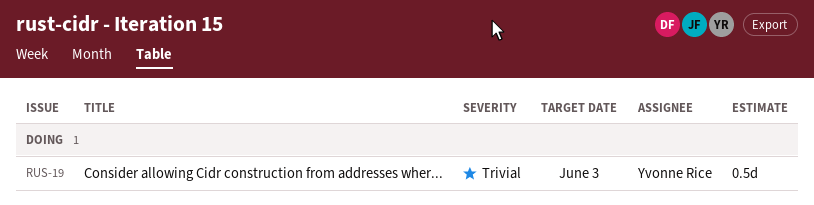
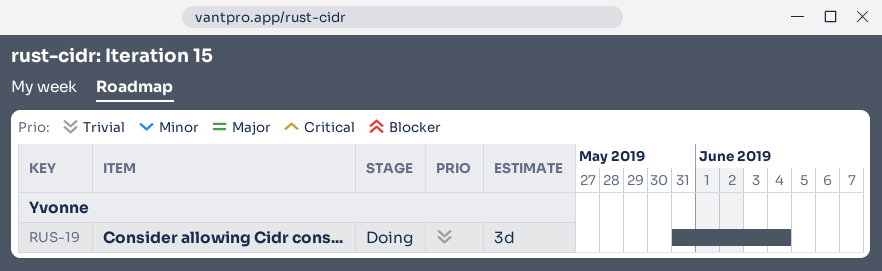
RUS-19, estimate: 0.5d -> 3d
RUS-19, due: Jun 3 -> Jun 4

